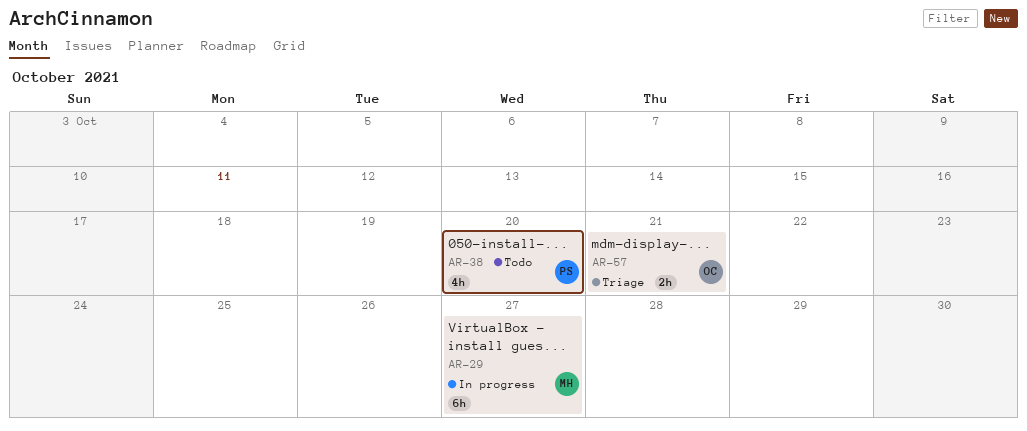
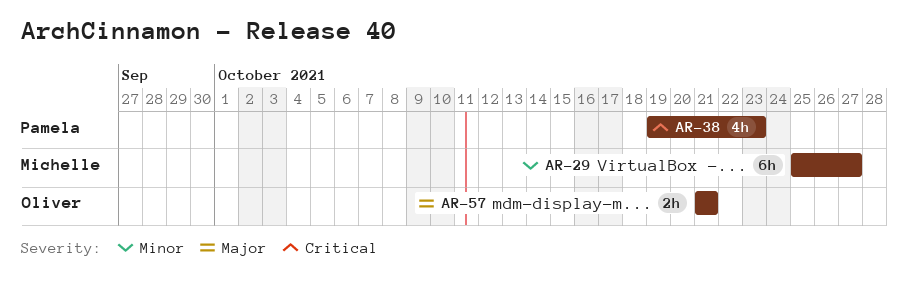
AR-38, due: Oct 20 -> Oct 23

